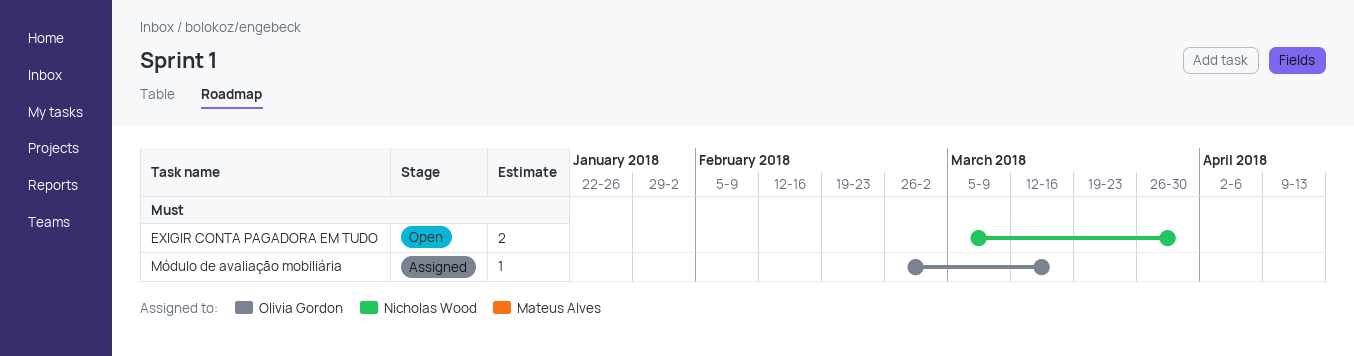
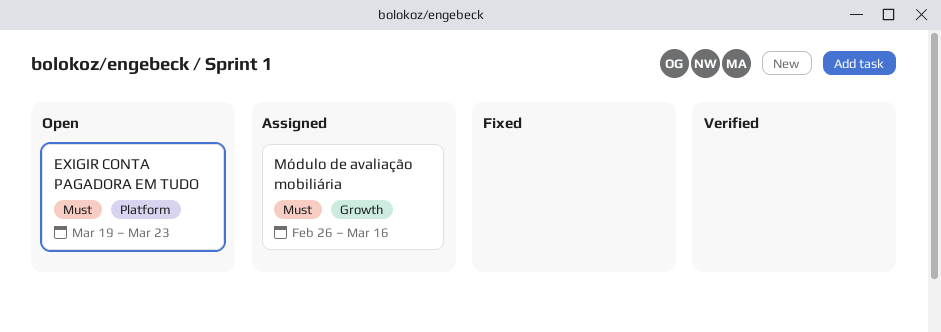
EXIGIR CONTA PAGADORA EM TUDO, start: Mar 5 -> Mar 19
EXIGIR CONTA PAGADORA EM TUDO, due: Mar 30 -> Mar 23

